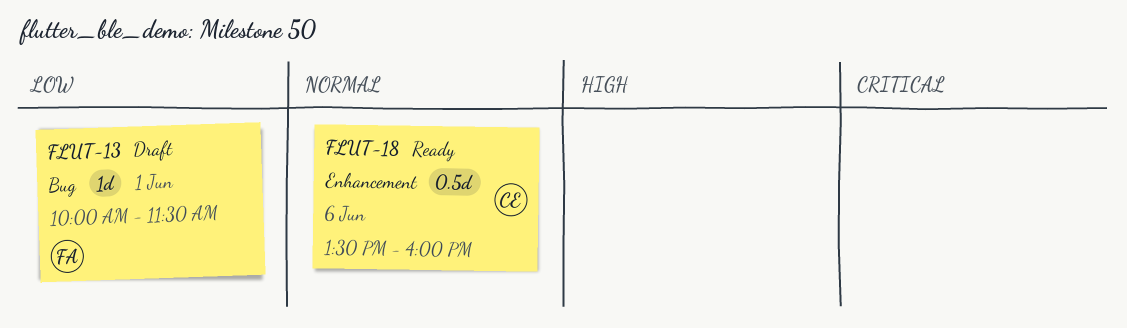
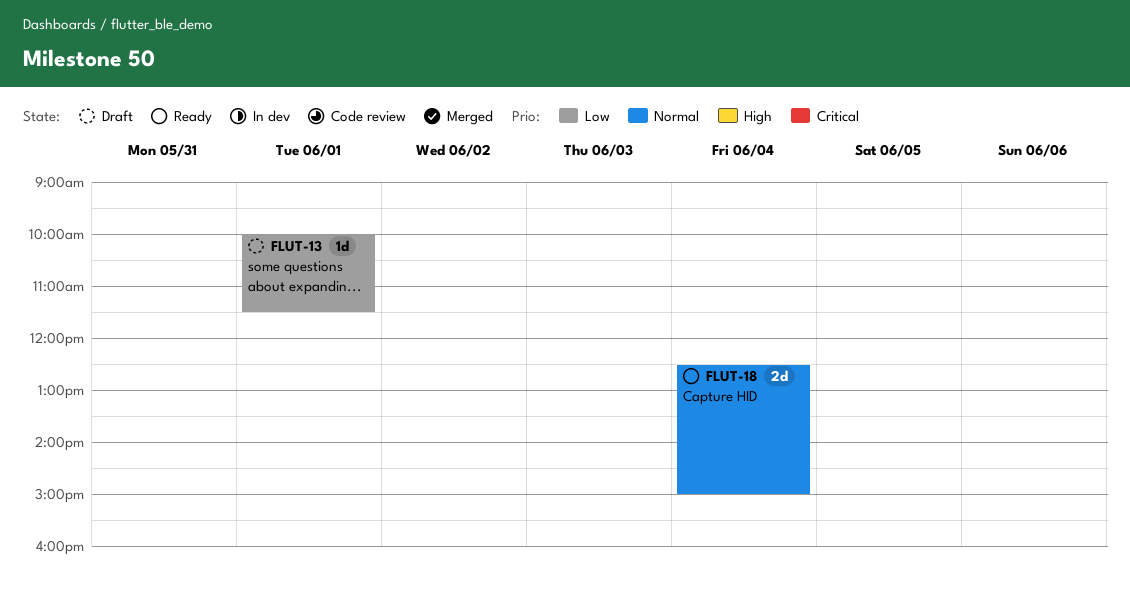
FLUT-18, estimate: 0.5d -> 2d
FLUT-18, day: Jun 6 -> Jun 4
FLUT-18, begins: 13:30 -> 12:30
FLUT-18, ends: 16:00 -> 15:00

